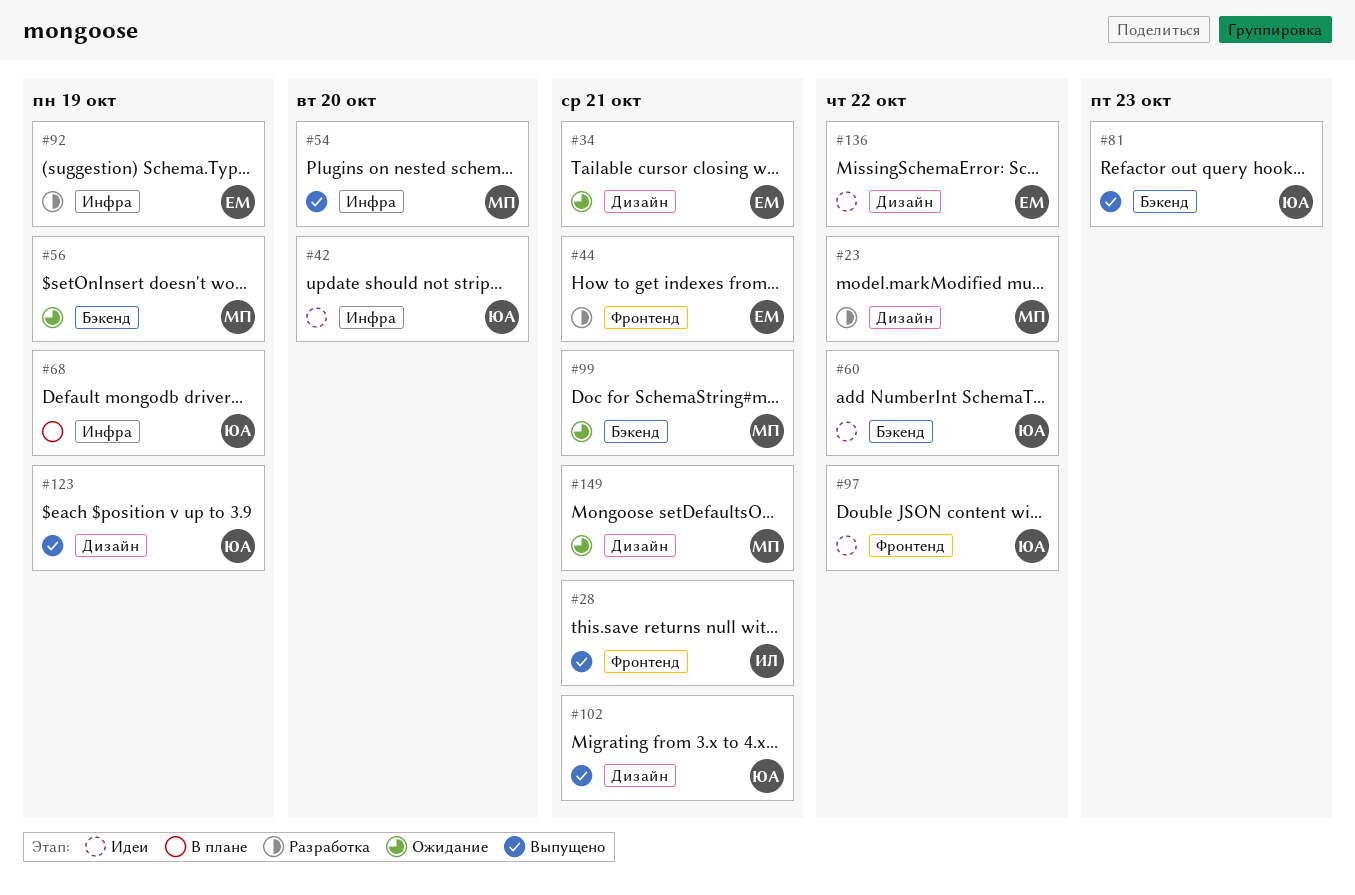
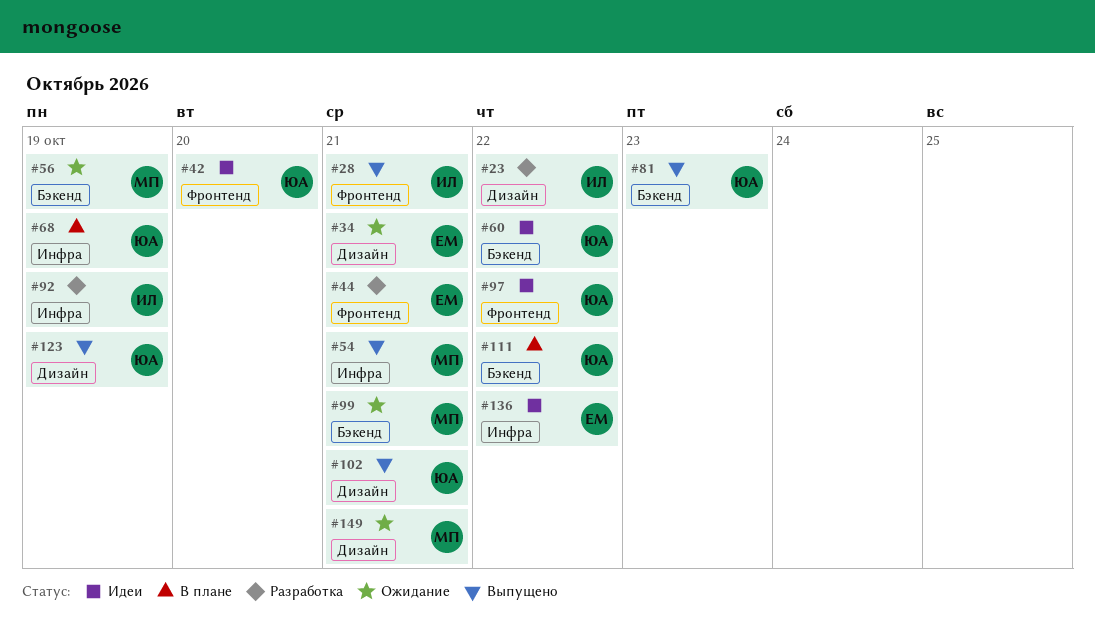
#23, owner: МП -> ИЛ
#42, label: Инфра -> Фронтенд
#54, due: Oct 20 -> Oct 21
#92, owner: ЕМ -> ИЛ
#111: none -> present
#136, label: Дизайн -> Инфра

